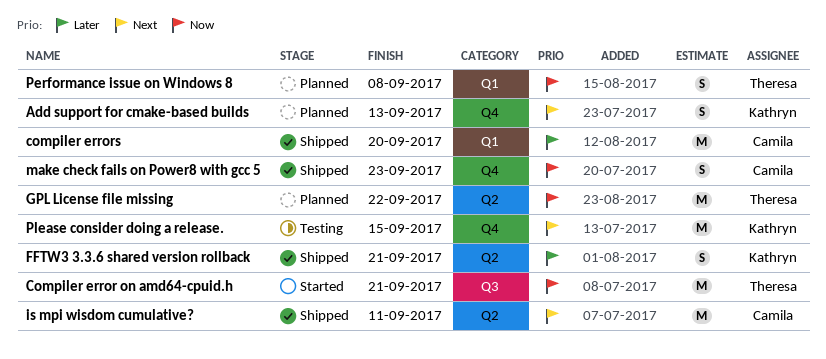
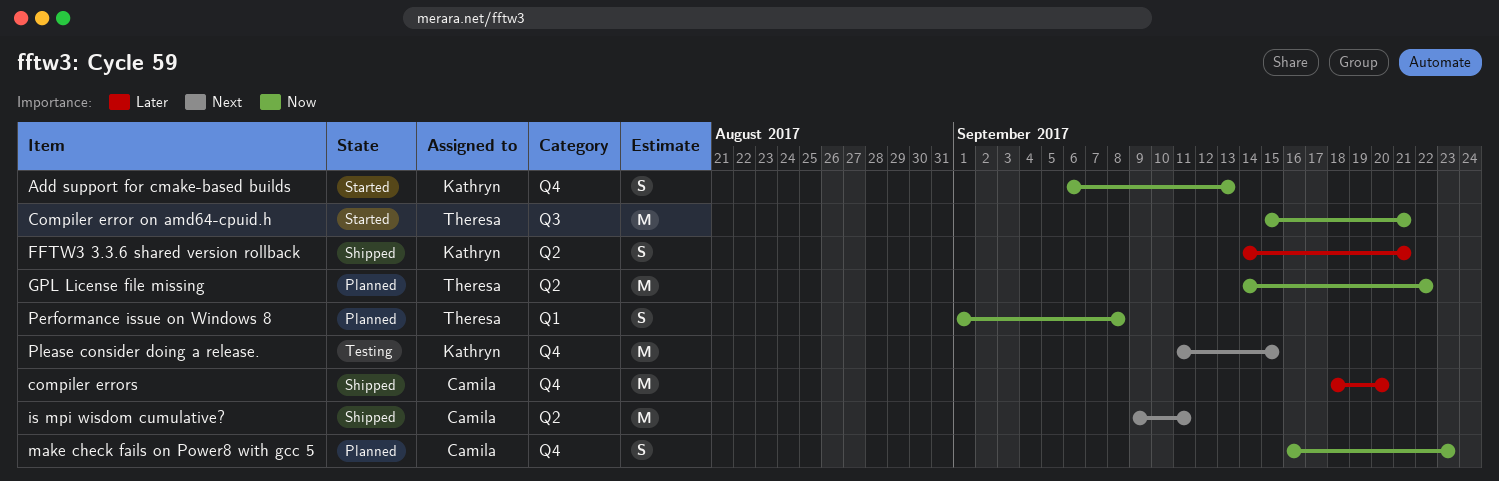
Add support for cmake-based builds, status: Planned -> Started
Add support for cmake-based builds, priority: Next -> Now
compiler errors, label: Q1 -> Q4
make check fails on Power8 with gcc 5, status: Shipped -> Planned

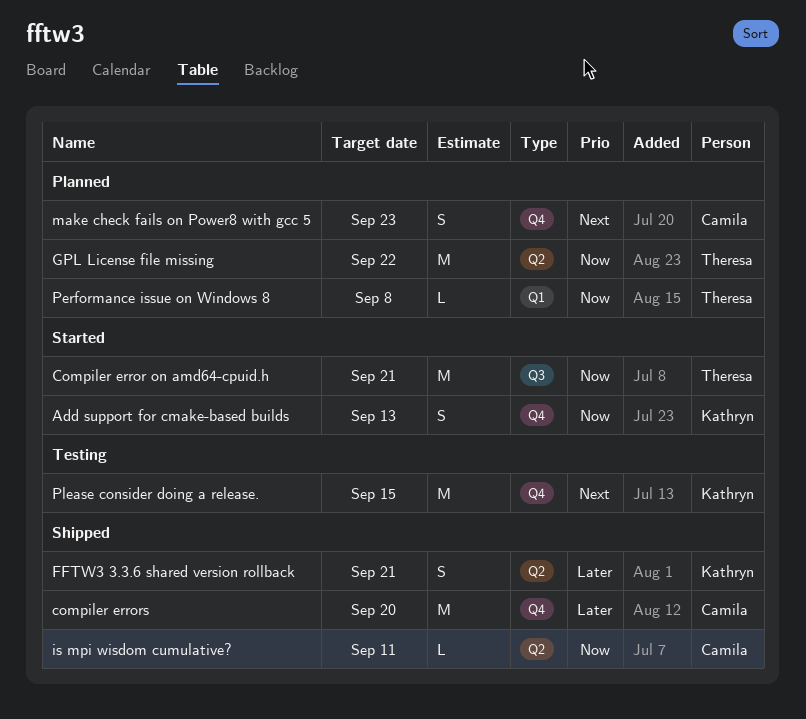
is mpi wisdom cumulative?, priority: Next -> Now
is mpi wisdom cumulative?, estimate: M -> L
make check fails on Power8 with gcc 5, priority: Now -> Next
Performance issue on Windows 8, estimate: S -> L

